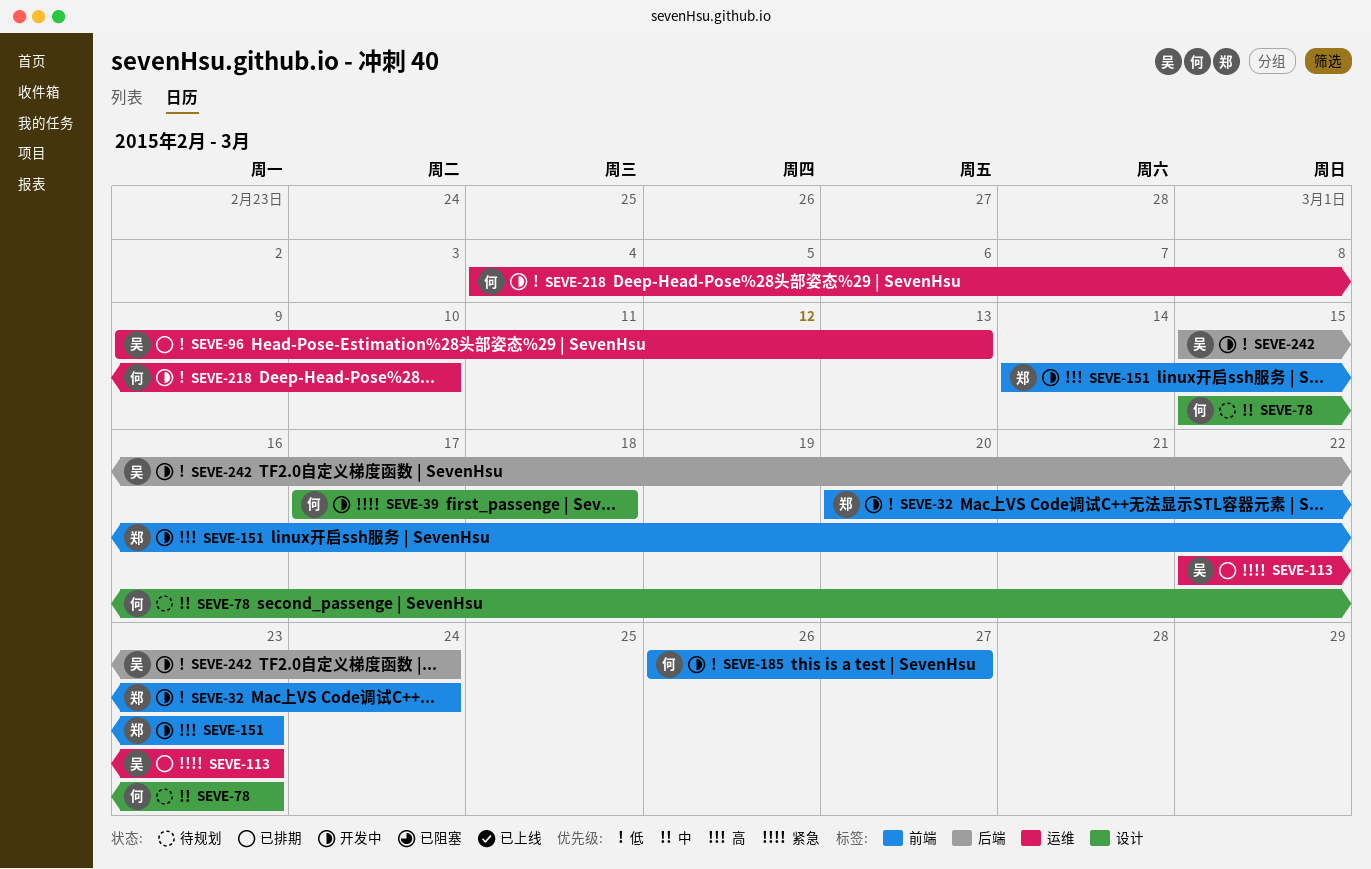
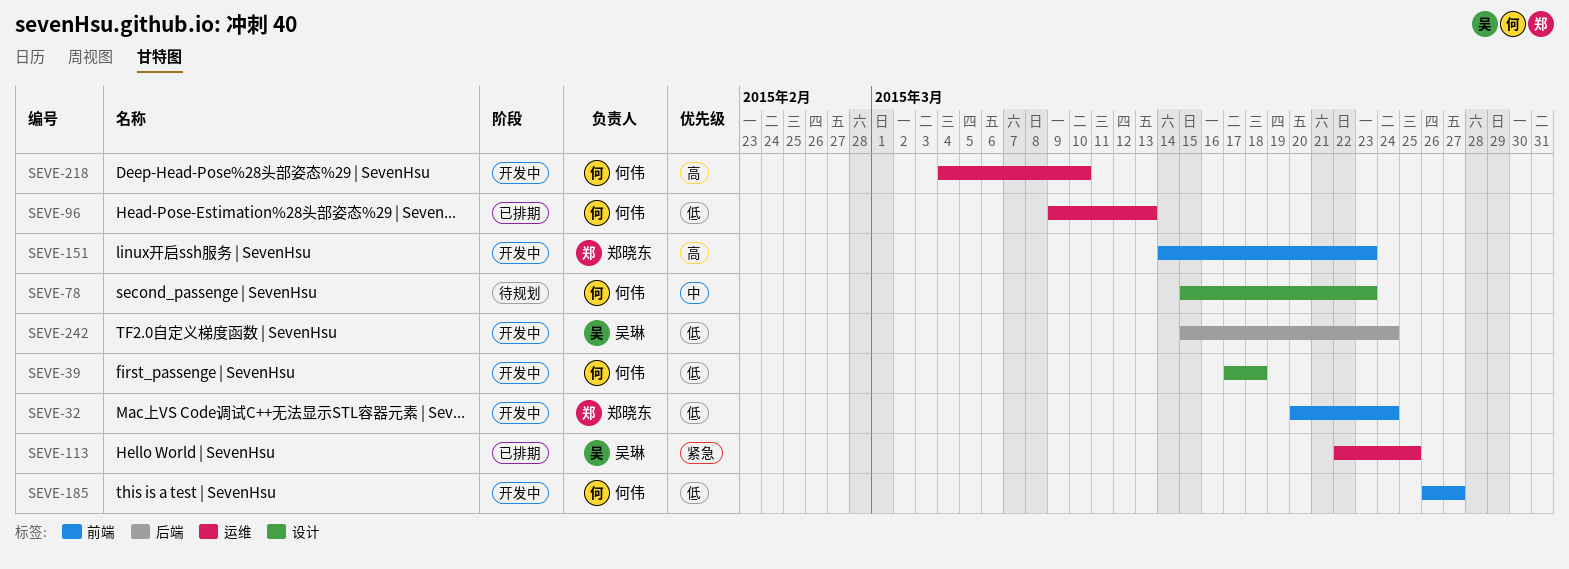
SEVE-39, priority: 紧急 -> 低
SEVE-96, owner: 吴琳 -> 何伟
SEVE-113, due: Mar 23 -> Mar 25
SEVE-218, priority: 低 -> 高

